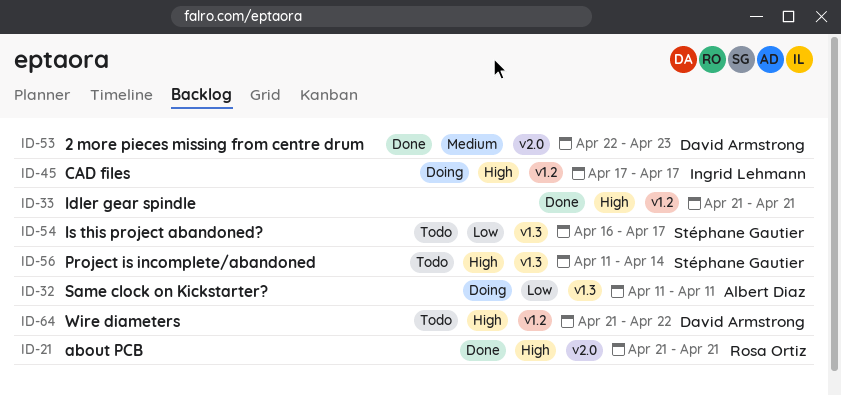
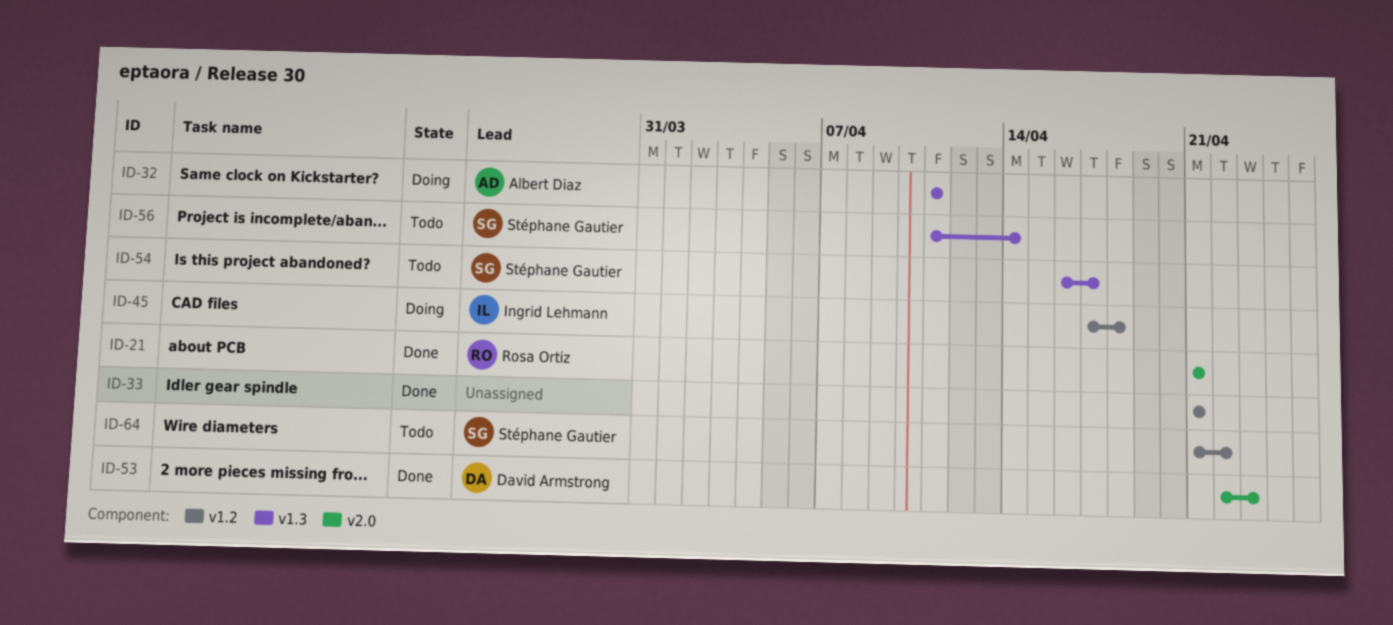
ID-45, due: Apr 17 -> Apr 18
ID-64, owner: David Armstrong -> Stéphane Gautier

